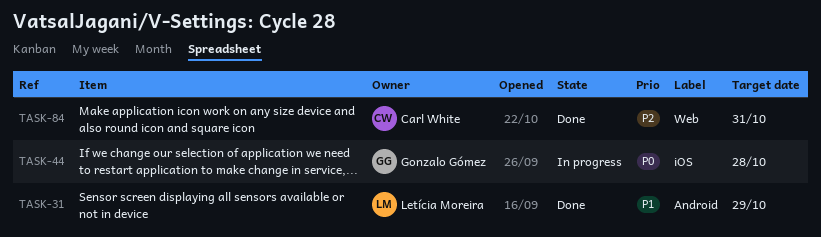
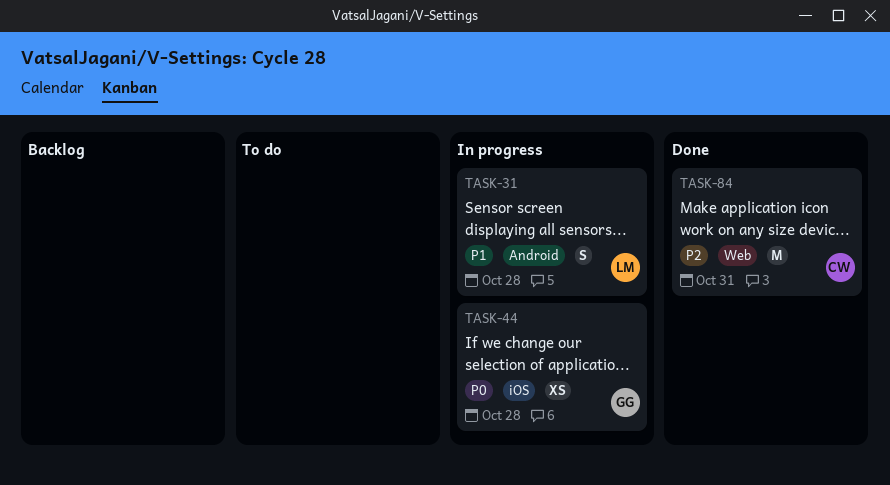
TASK-31, status: Done -> In progress
TASK-31, due: Oct 29 -> Oct 28

